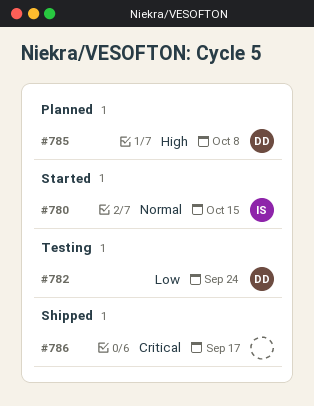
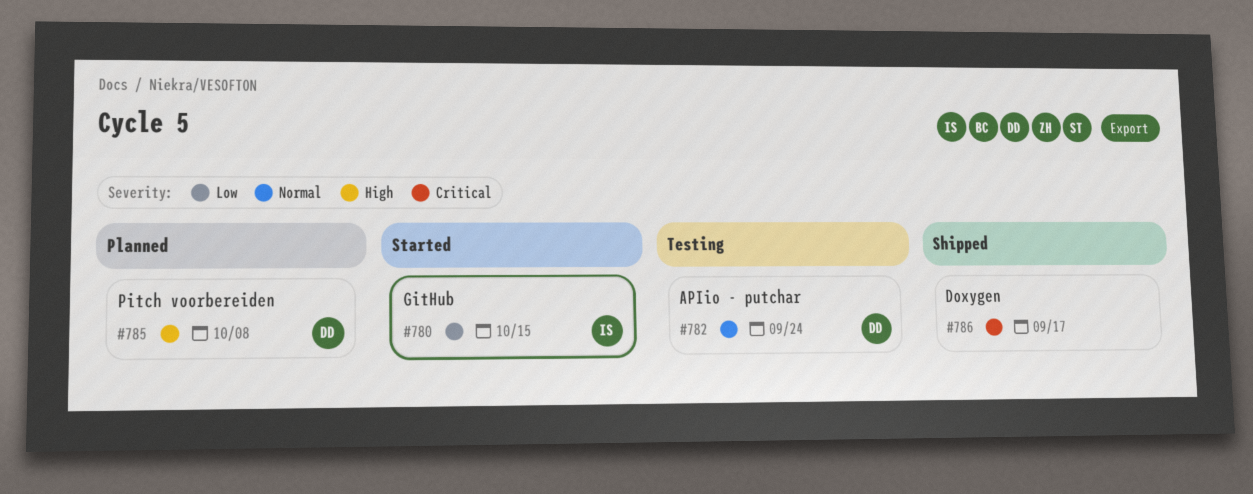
#780, priority: Normal -> Low
#782, priority: Low -> Normal

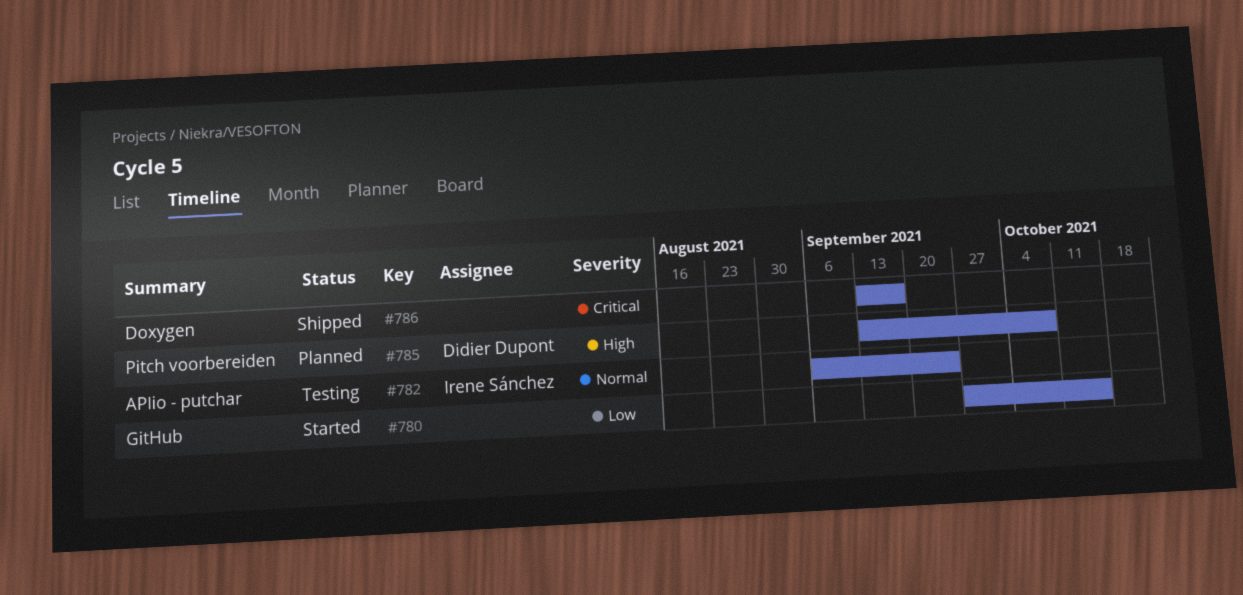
#780, owner: Irene Sánchez -> none
#782, owner: Didier Dupont -> Irene Sánchez

